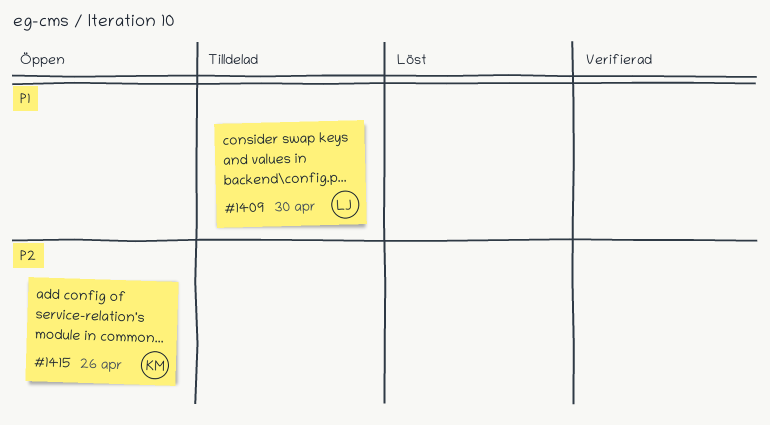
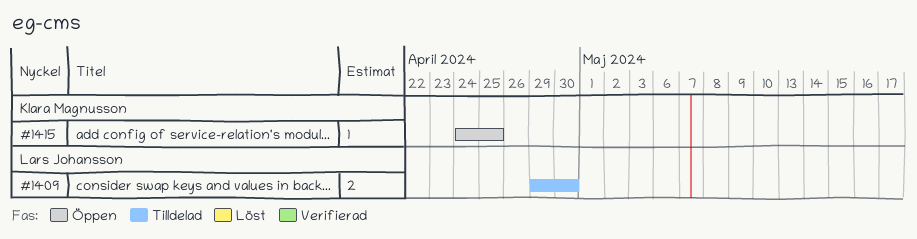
#1415, due: Apr 26 -> Apr 25

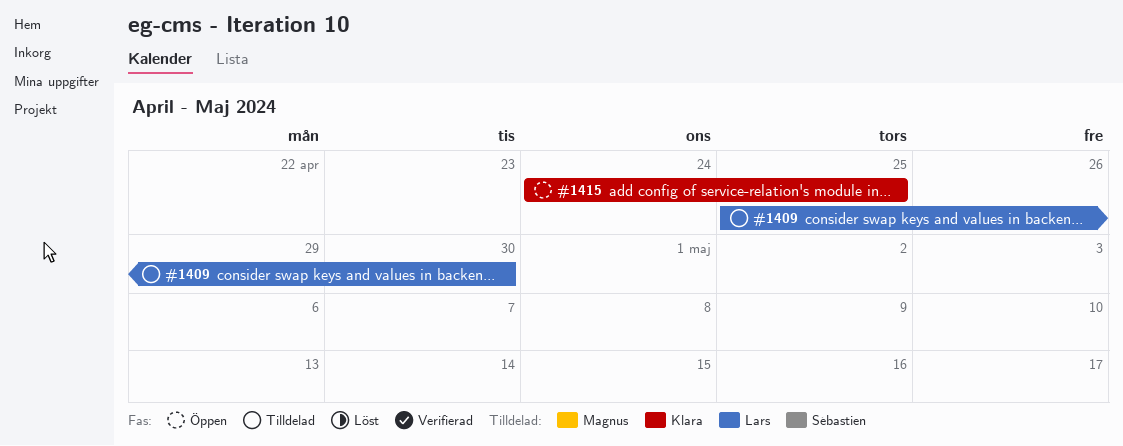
#1409, start: Apr 29 -> Apr 25

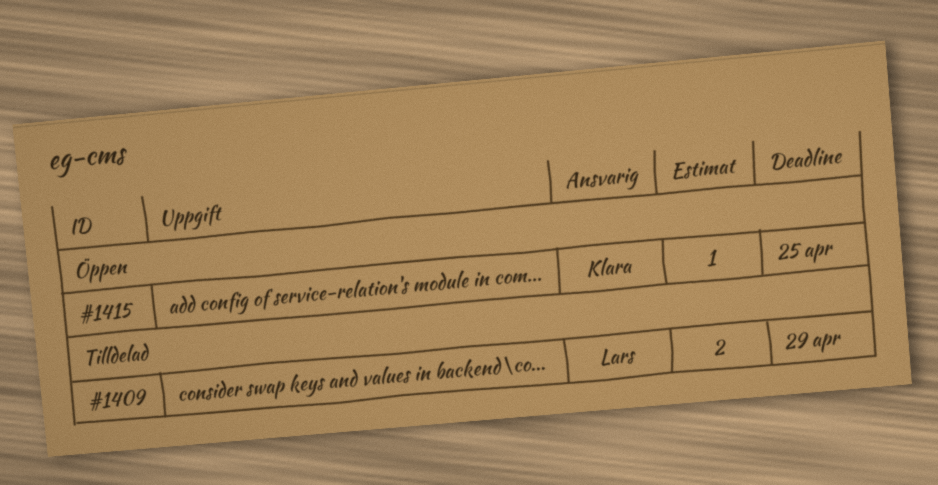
#1409, due: Apr 30 -> Apr 29

